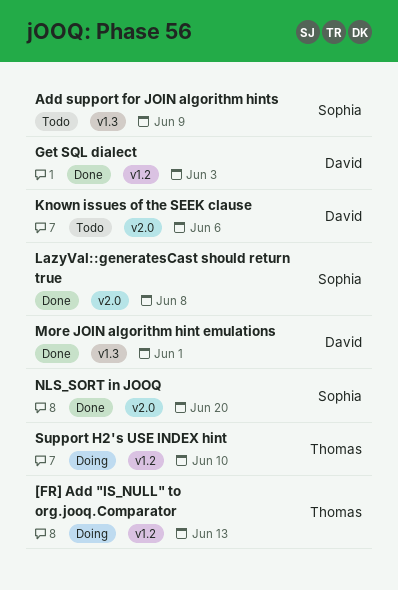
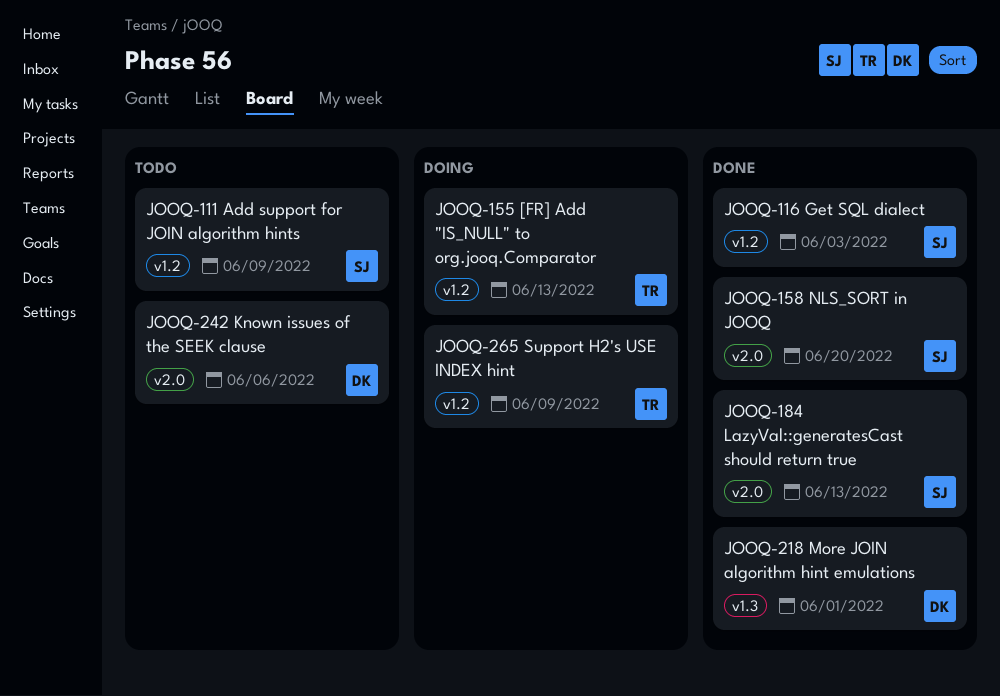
Add support for JOIN algorithm hints, label: v1.3 -> v1.2
Get SQL dialect, owner: David -> Sophia
LazyVal::generatesCast should return true, due: Jun 8 -> Jun 13
Support H2's USE INDEX hint, due: Jun 10 -> Jun 9

